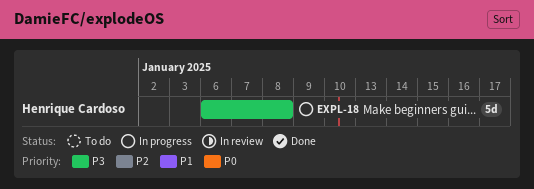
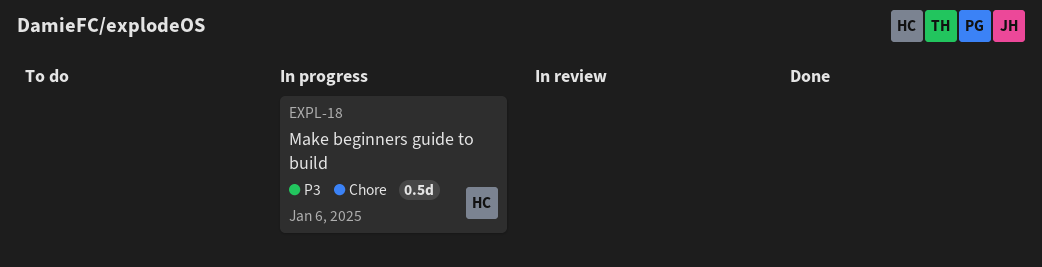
EXPL-18, estimate: 5d -> 0.5d
EXPL-18, due: Jan 8 -> Jan 6

